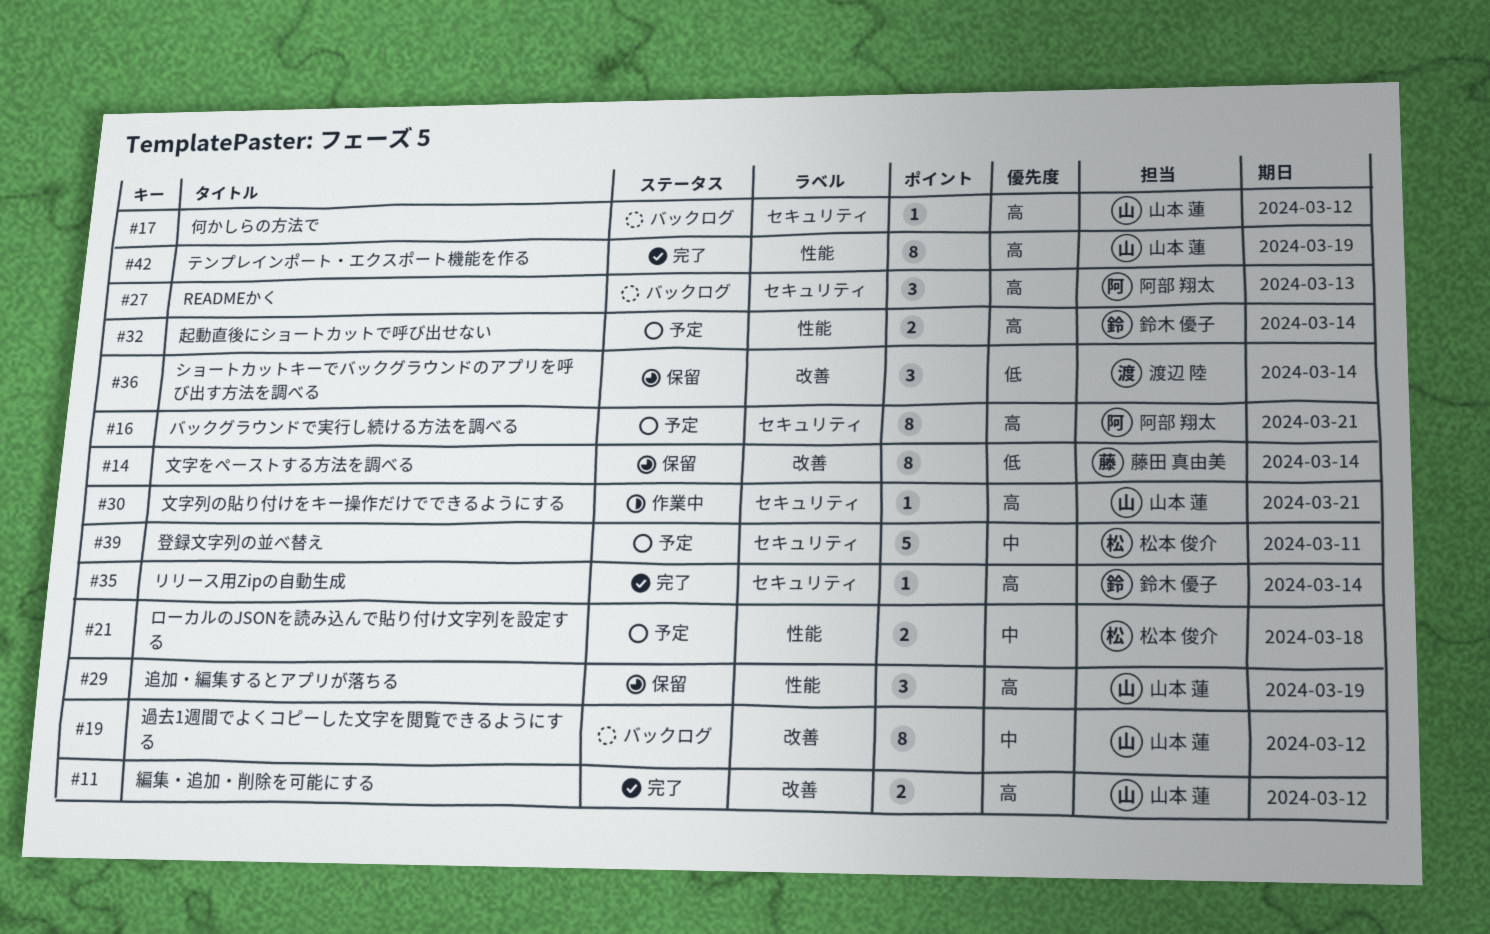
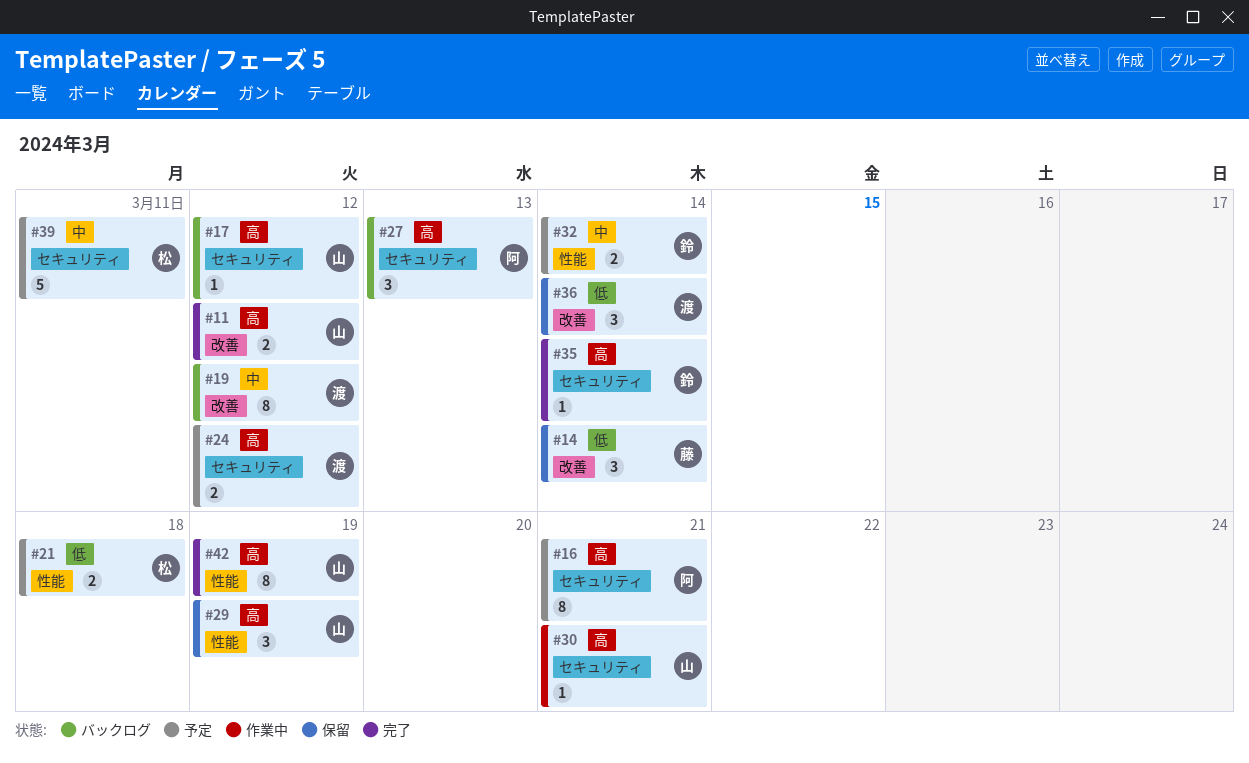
#14, estimate: 8 -> 3
#19, owner: 山本 蓮 -> 渡辺 陸
#21, priority: 中 -> 低
#24: none -> present
#32, priority: 高 -> 中

